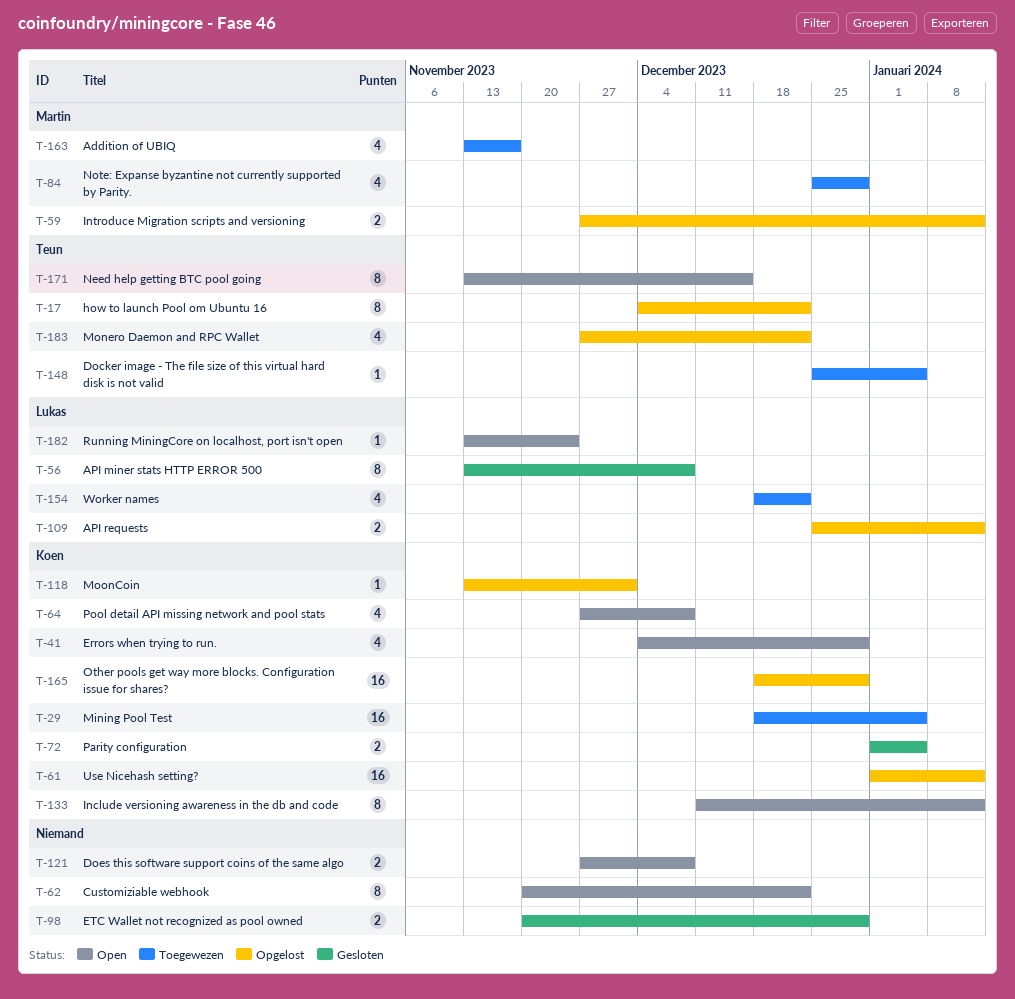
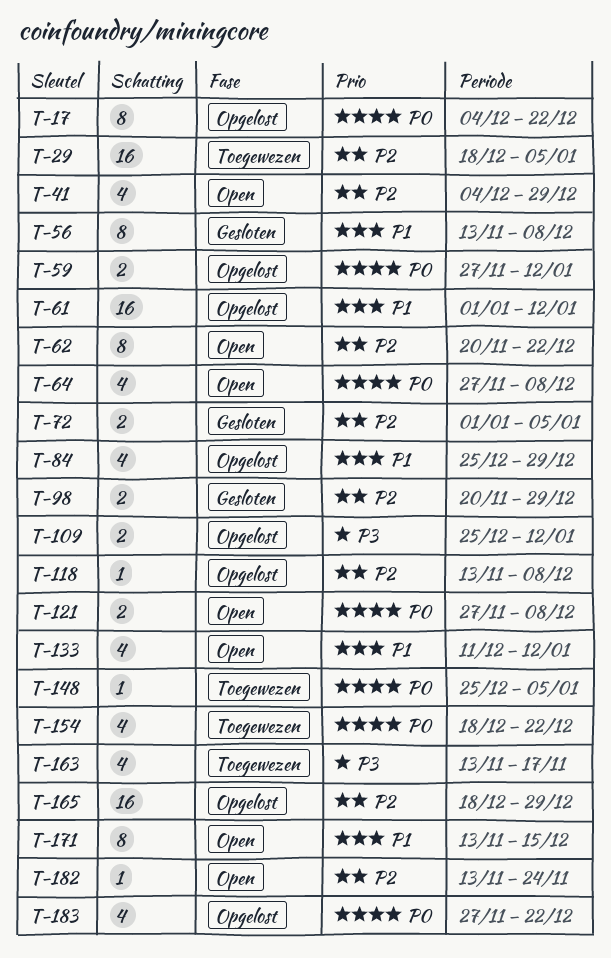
T-84, status: Toegewezen -> Opgelost
T-118, due: Dec 1 -> Dec 8
T-133, estimate: 8 -> 4

